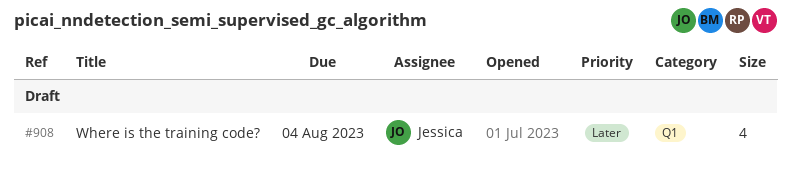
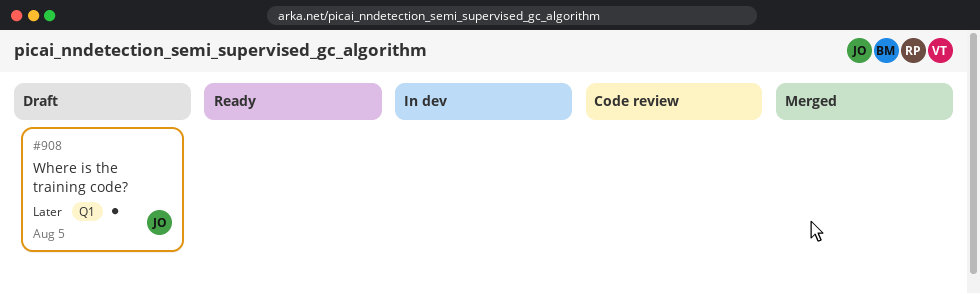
#908, estimate: 4 -> 1
#908, due: Aug 4 -> Aug 5

